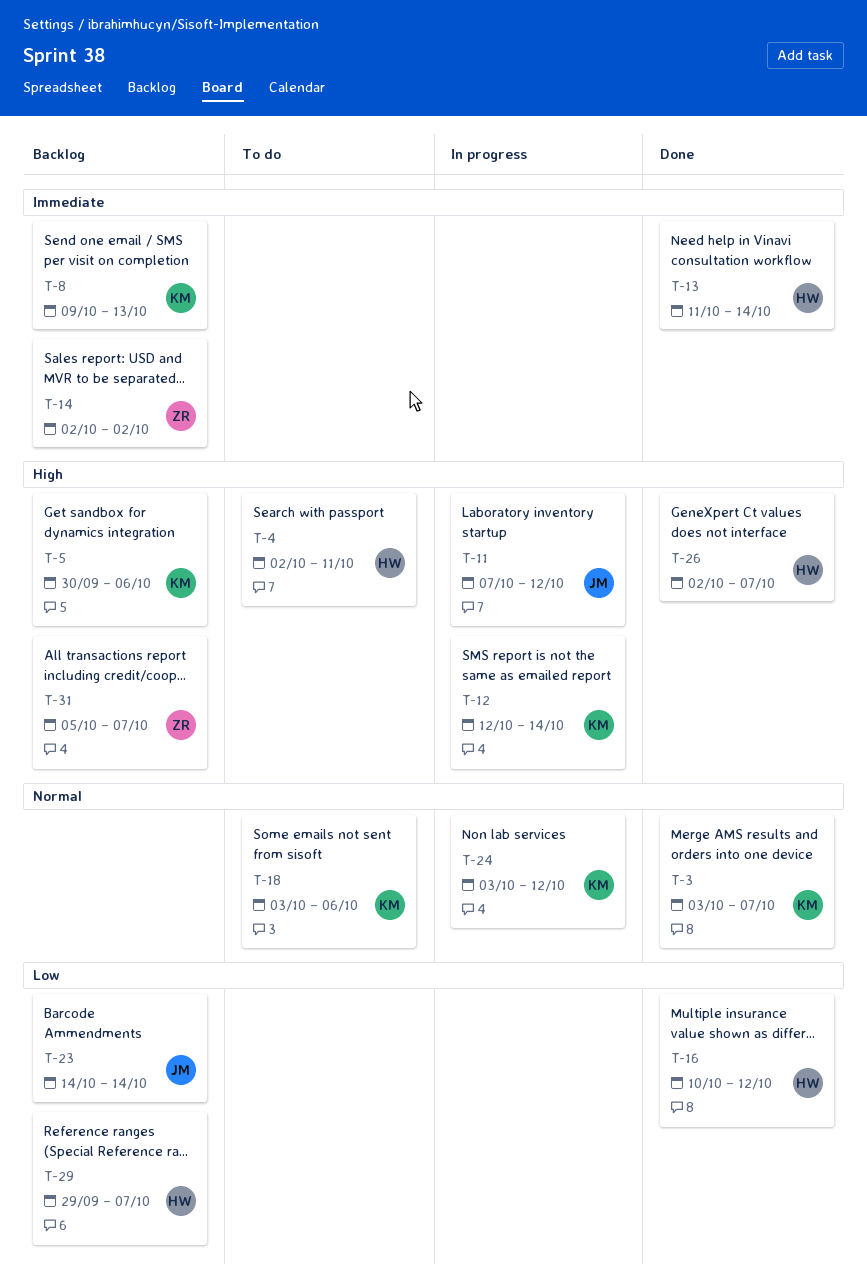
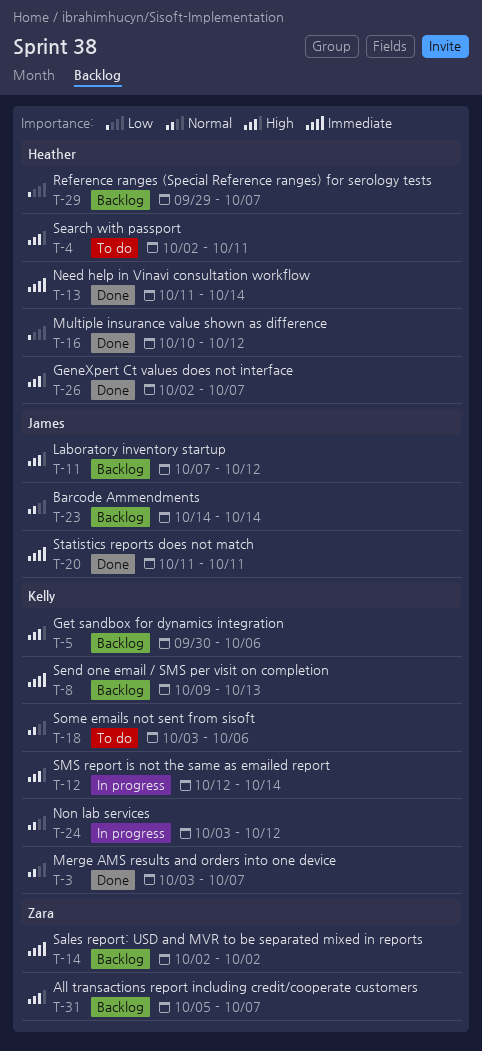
T-11, status: In progress -> Backlog
T-20: none -> present
T-23, priority: Low -> Normal

